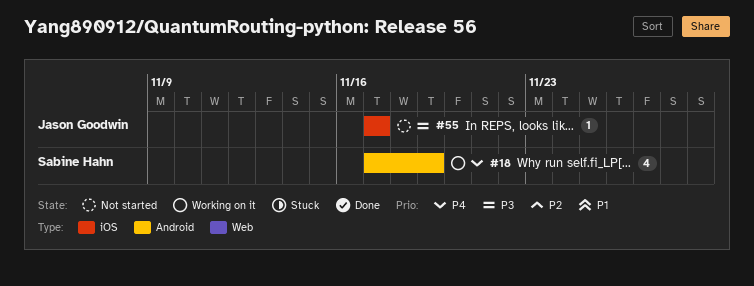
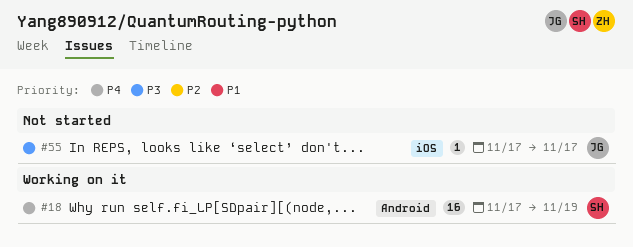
#18, estimate: 4 -> 16

